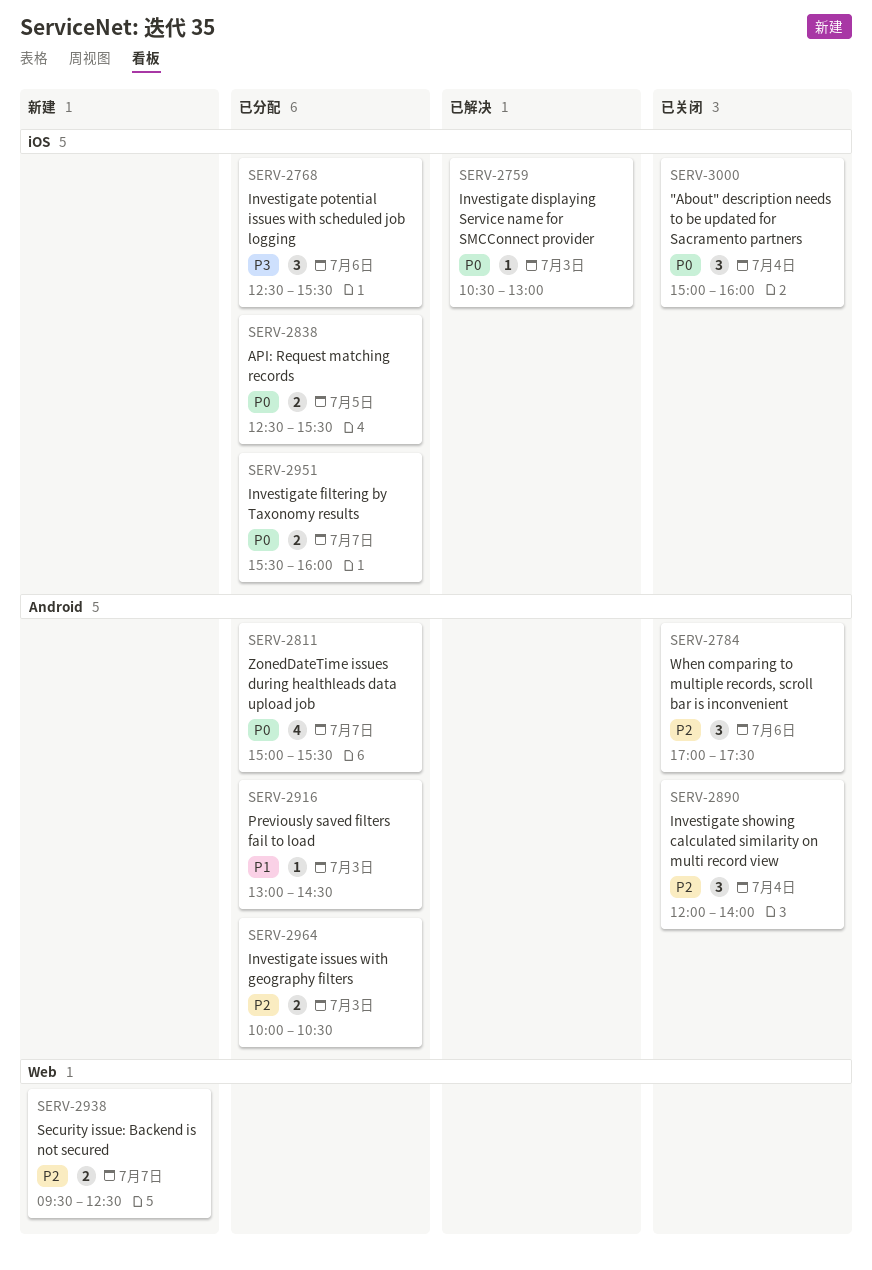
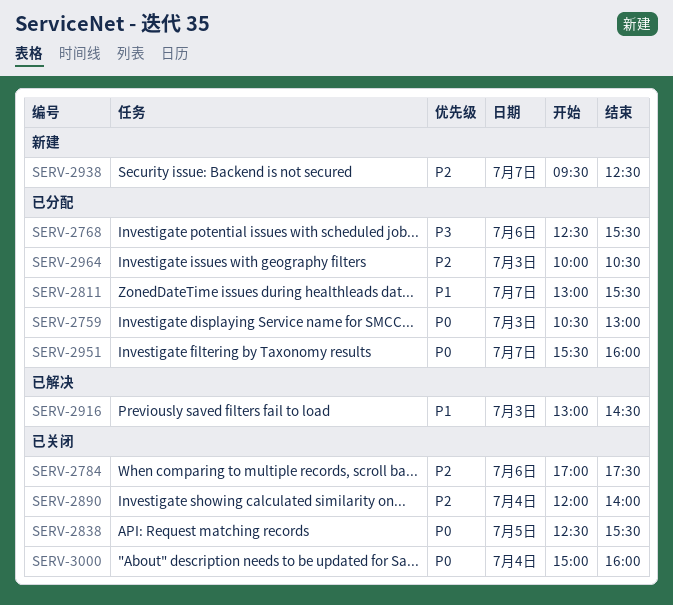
SERV-2759, status: 已解决 -> 已分配
SERV-2811, priority: P0 -> P1
SERV-2811, begins: 15:00 -> 13:00
SERV-2838, status: 已分配 -> 已关闭
SERV-2916, status: 已分配 -> 已解决

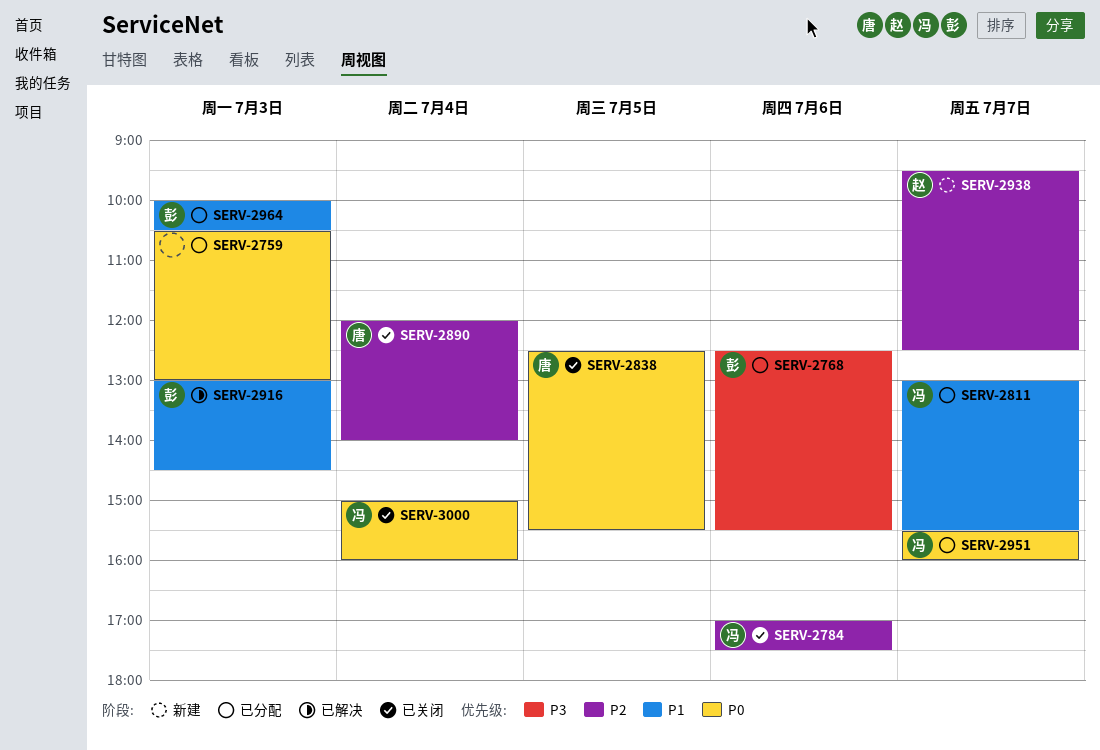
SERV-2964, priority: P2 -> P1

